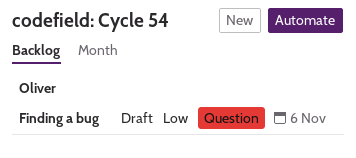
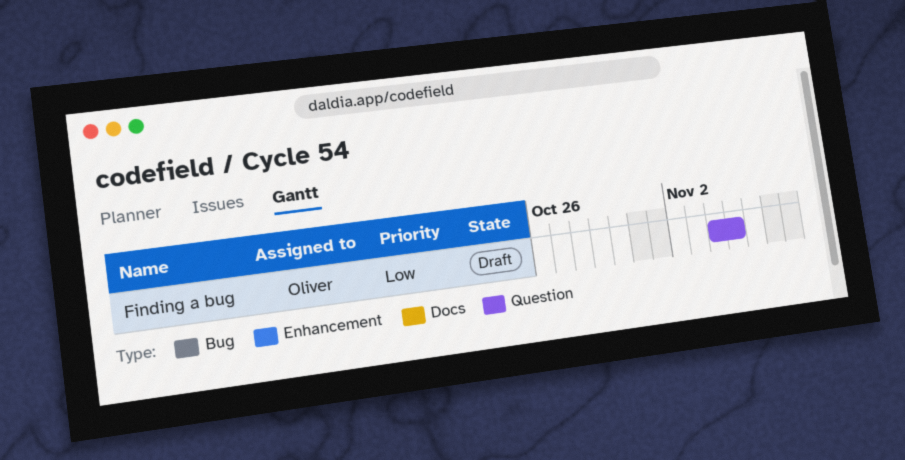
Finding a bug, due: Nov 6 -> Nov 5

